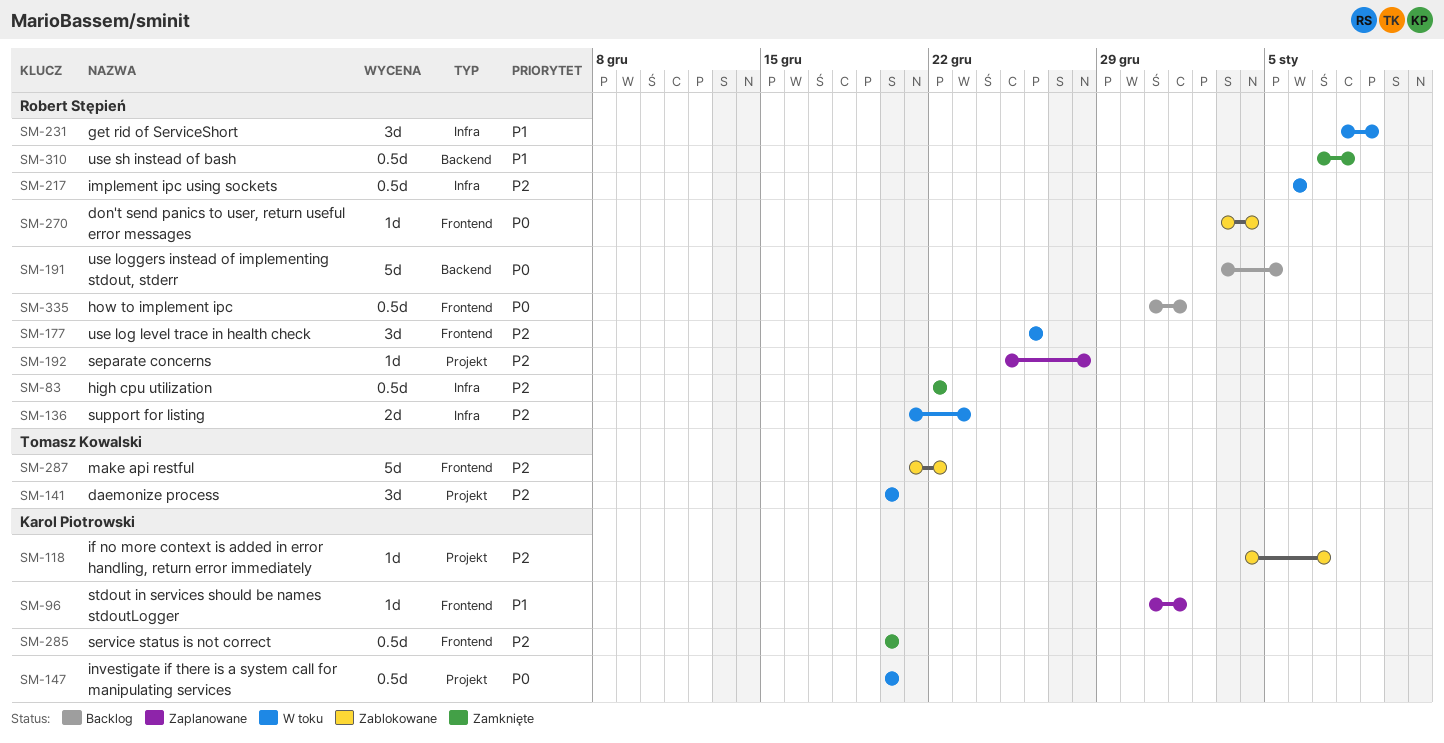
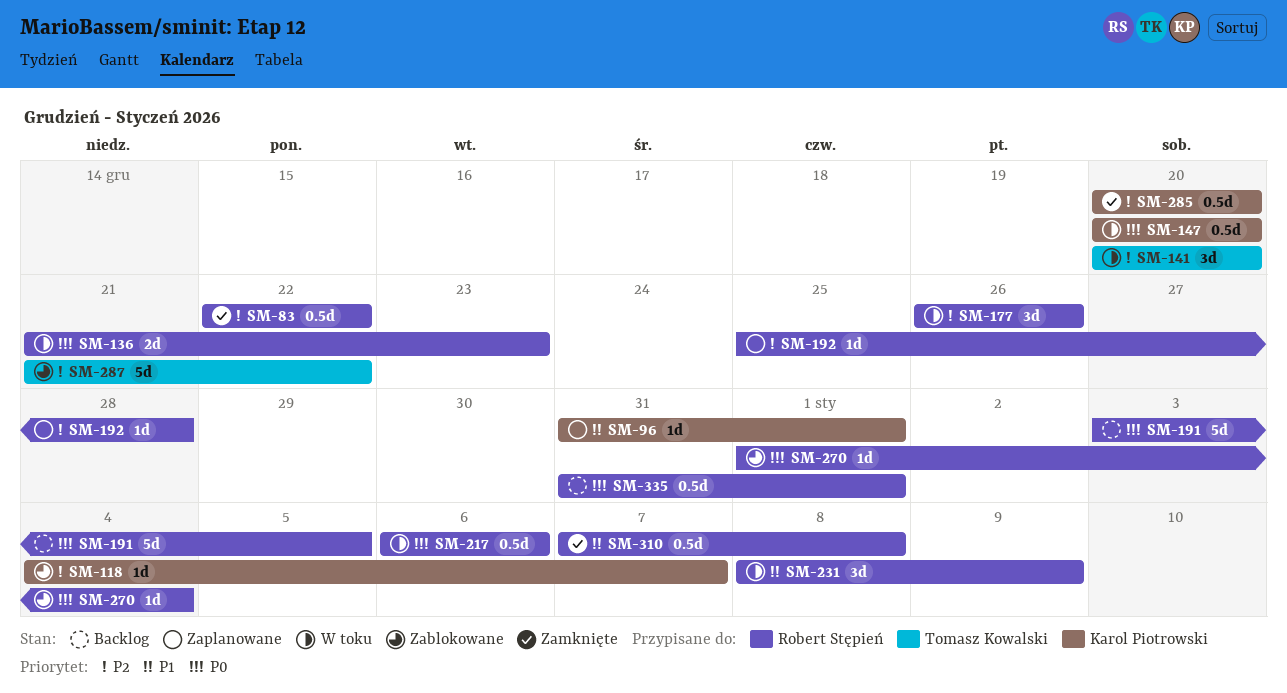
SM-136, priority: P2 -> P0
SM-217, priority: P2 -> P0
SM-270, start: Jan 3 -> Jan 1

